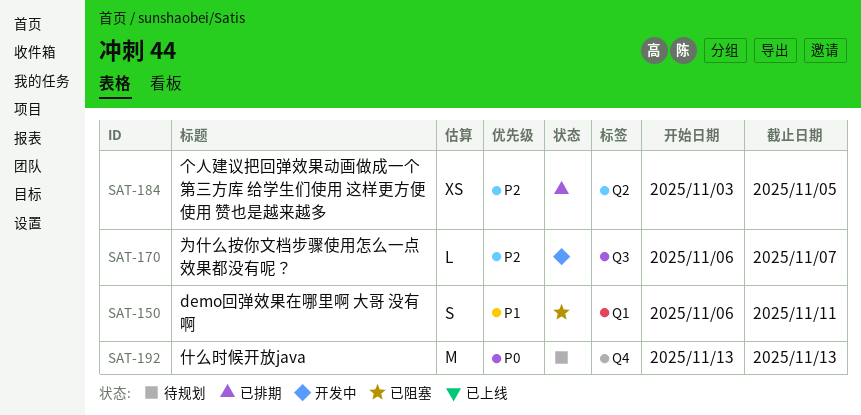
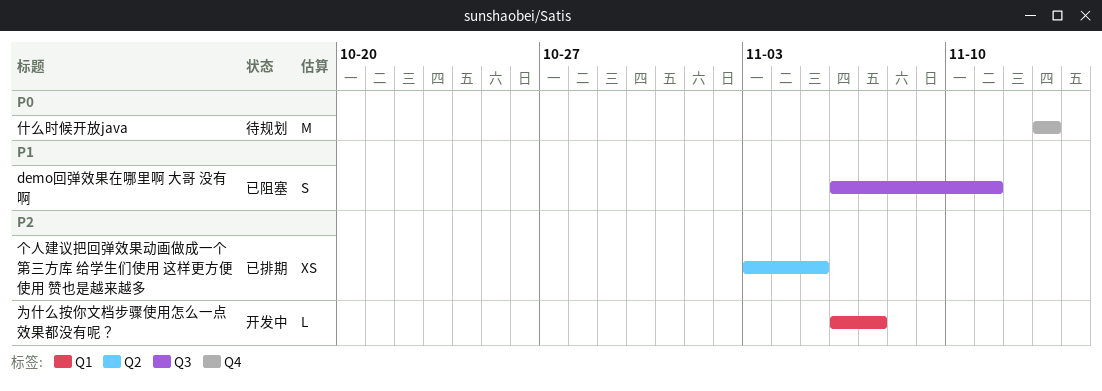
demo回弹效果在哪里啊 大哥 没有啊, label: Q1 -> Q3
为什么按你文档步骤使用怎么一点效果都没有呢？, label: Q3 -> Q1

